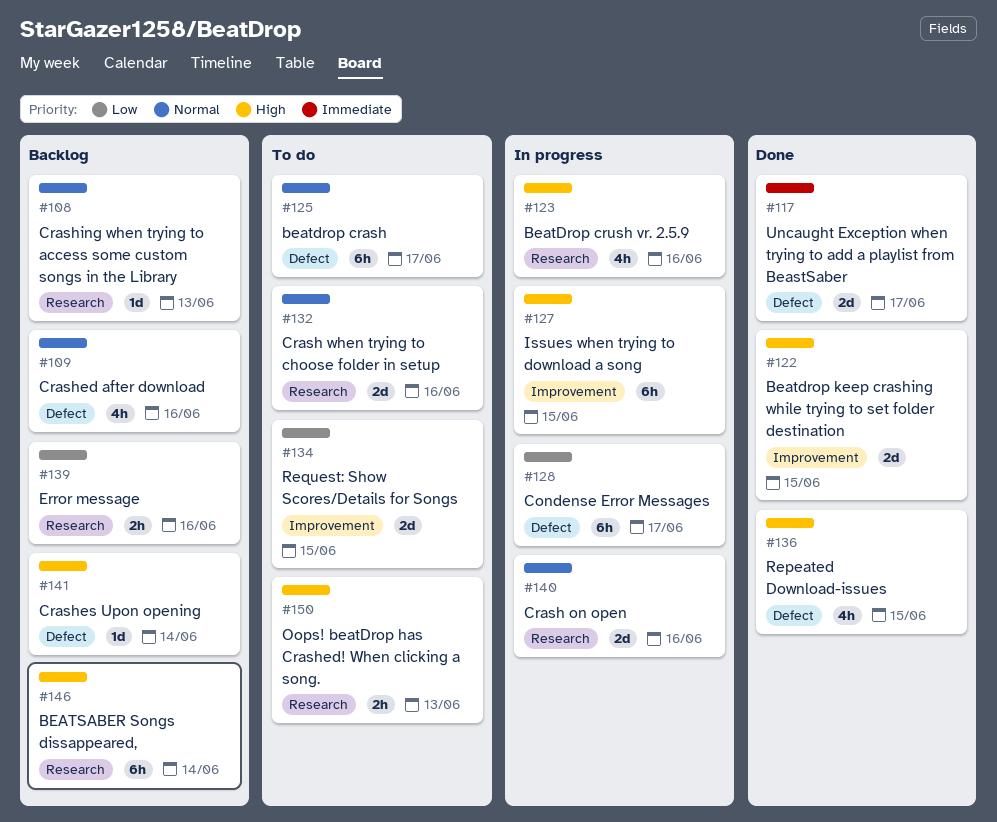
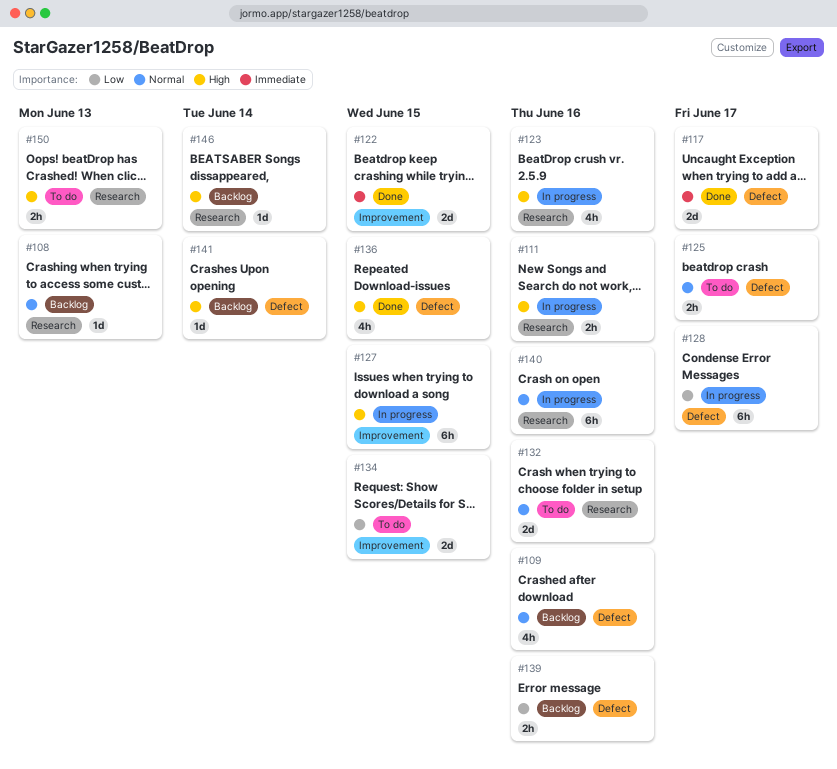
#111: none -> present
#122, priority: High -> Immediate
#125, estimate: 6h -> 2h
#139, label: Research -> Defect
#140, estimate: 2d -> 6h
#146, estimate: 6h -> 1d

